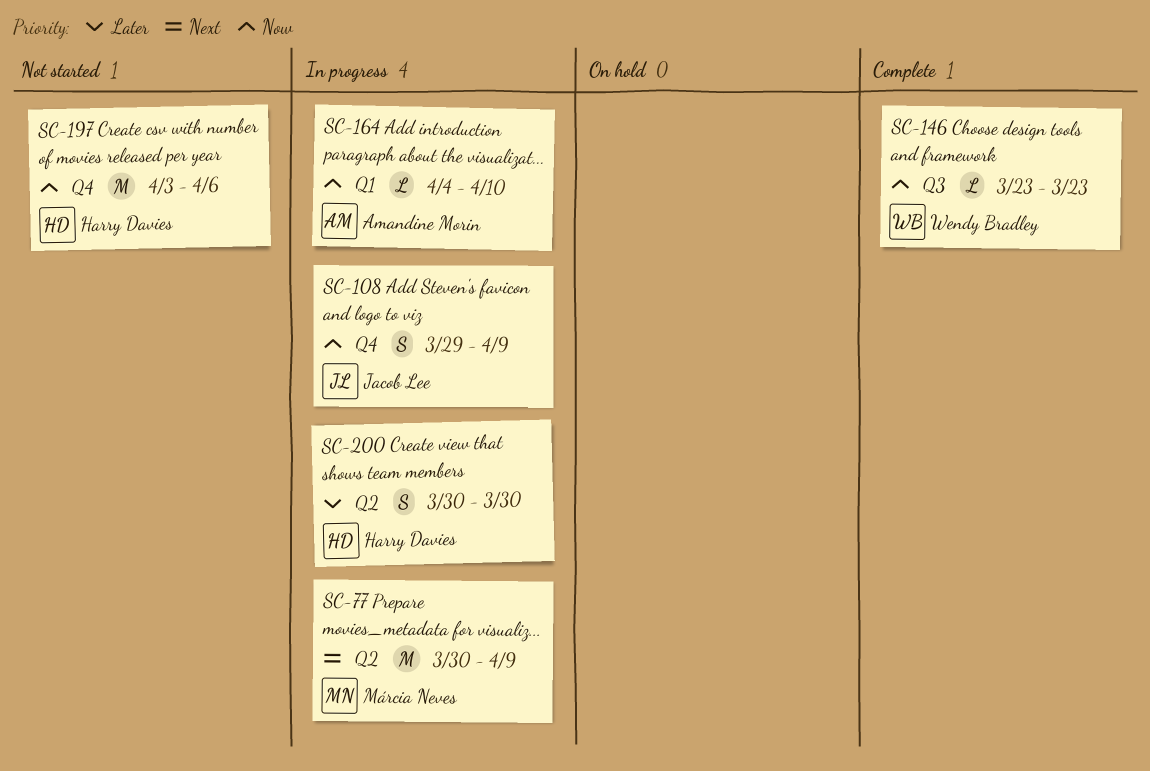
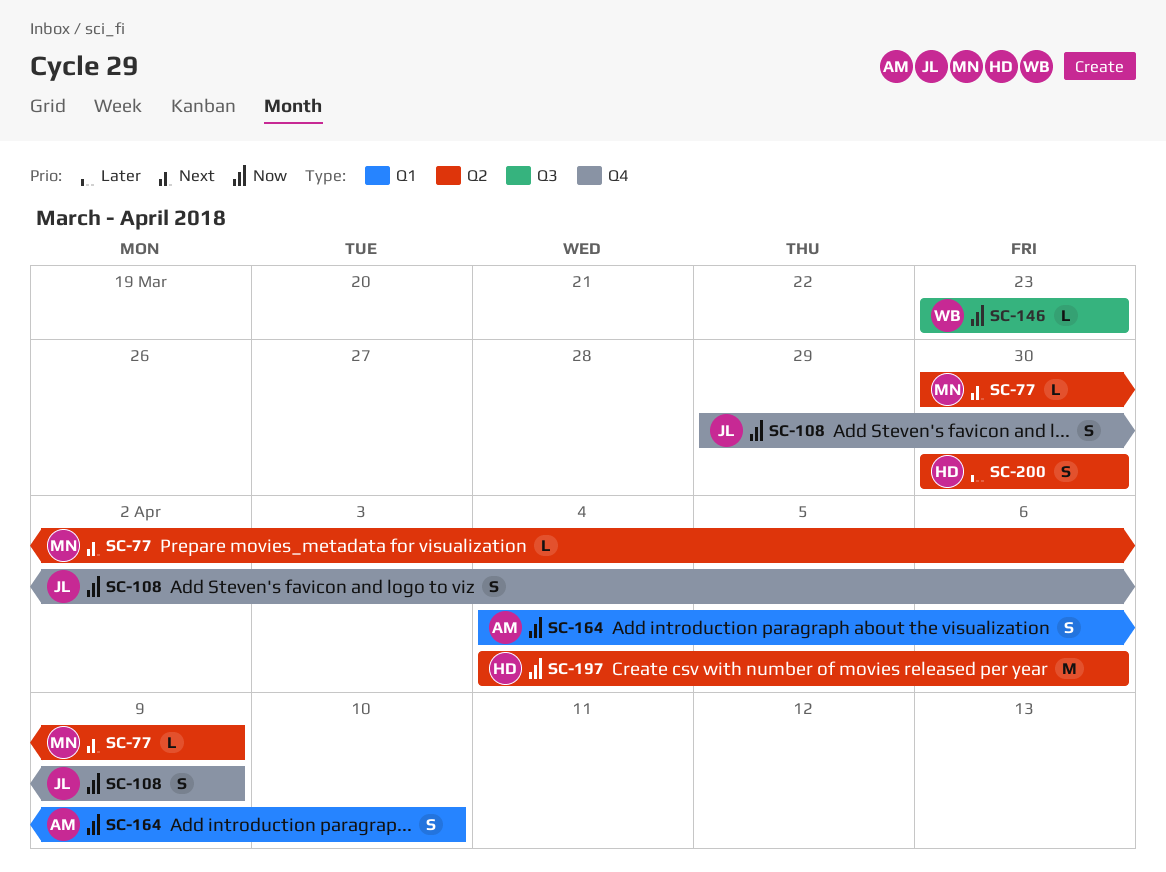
SC-77, estimate: M -> L
SC-164, estimate: L -> S
SC-197, label: Q4 -> Q2
SC-197, start: Apr 3 -> Apr 4

